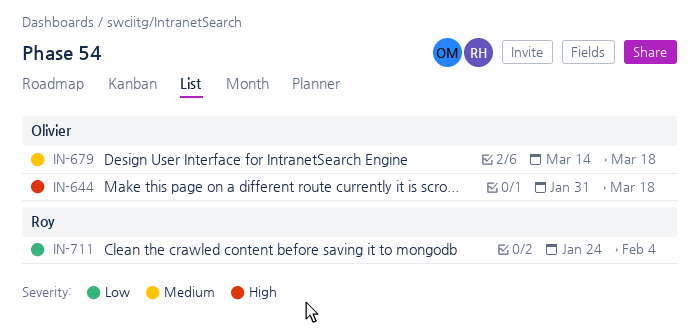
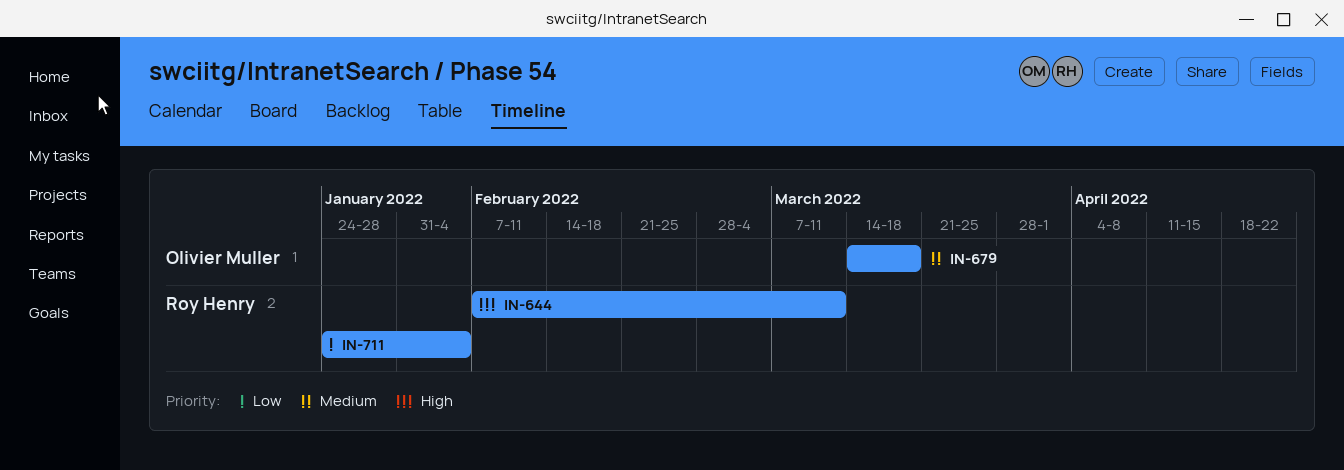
IN-644, owner: Olivier Muller -> Roy Henry
IN-644, start: Jan 31 -> Feb 7
IN-644, due: Mar 18 -> Mar 11

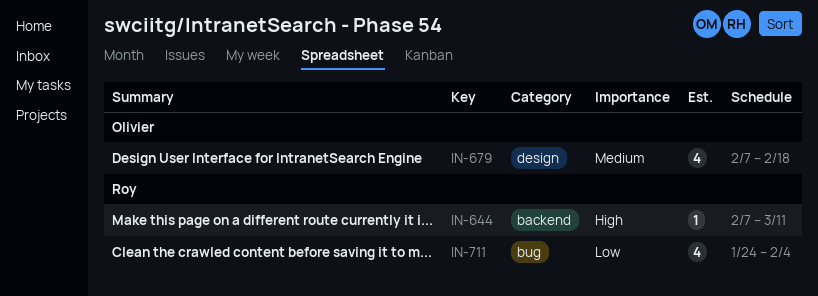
IN-679, start: Mar 14 -> Feb 7
IN-679, due: Mar 18 -> Feb 18

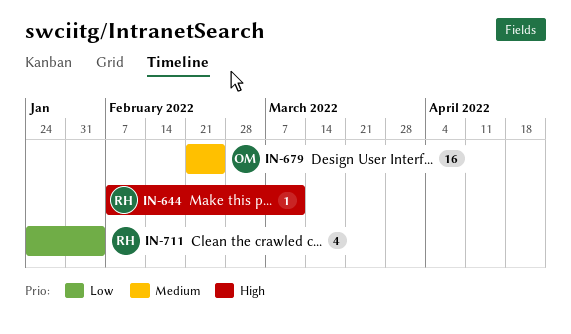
IN-679, estimate: 4 -> 16
IN-679, start: Feb 7 -> Feb 21
IN-679, due: Feb 18 -> Feb 25

